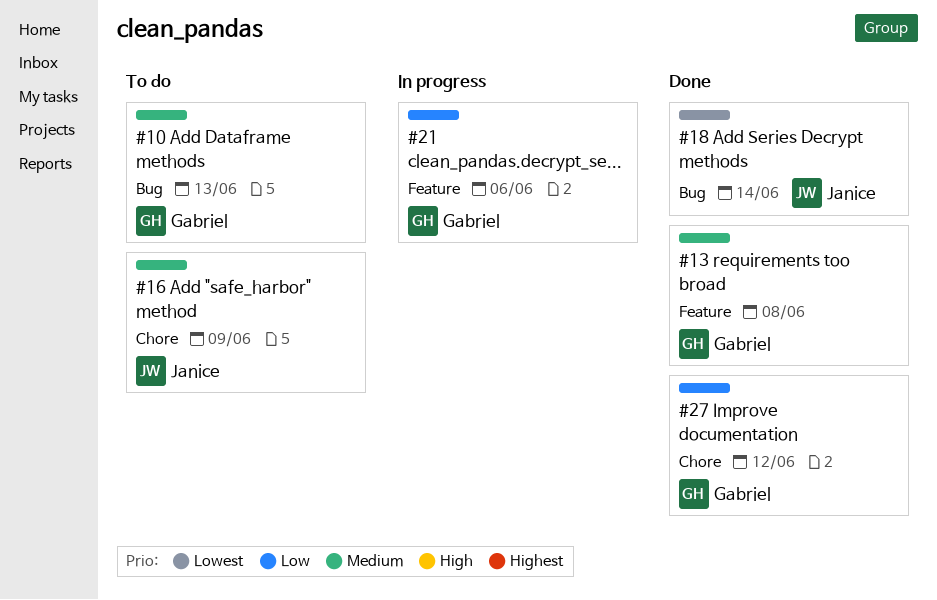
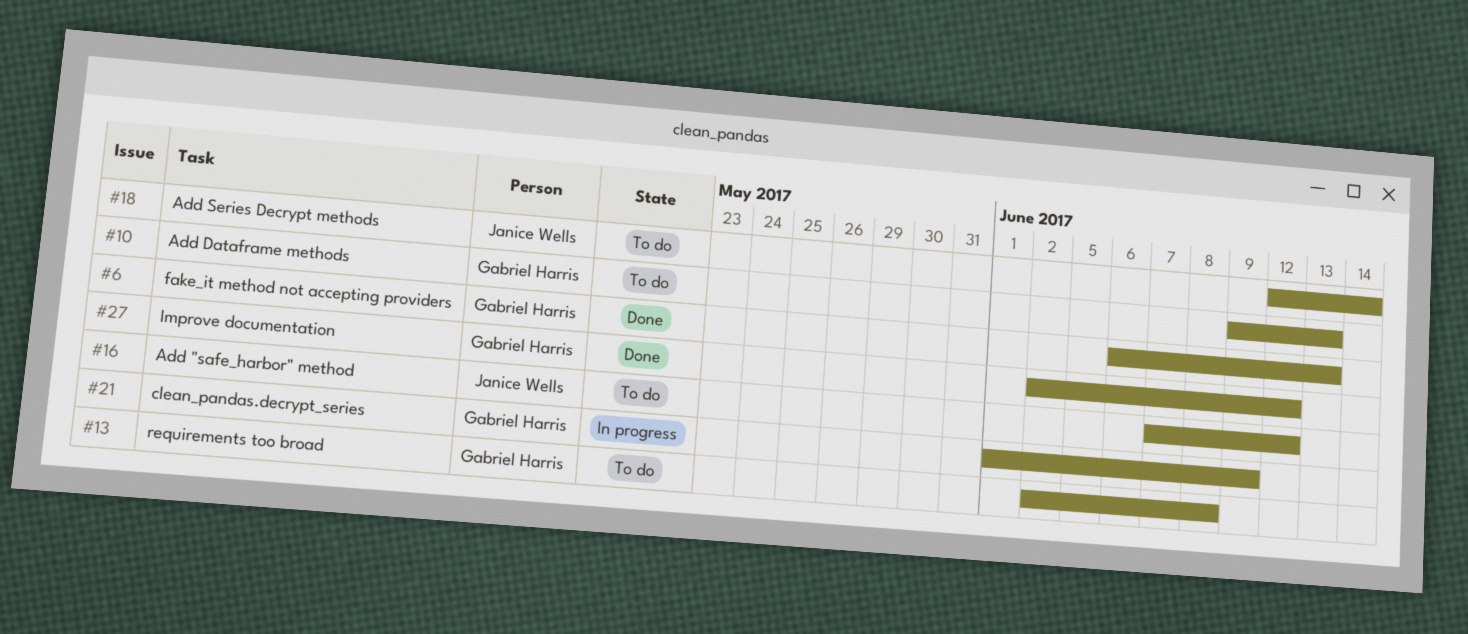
#6: none -> present
#13, status: Done -> To do
#16, due: Jun 9 -> Jun 12
#18, status: Done -> To do
#21, due: Jun 6 -> Jun 9

